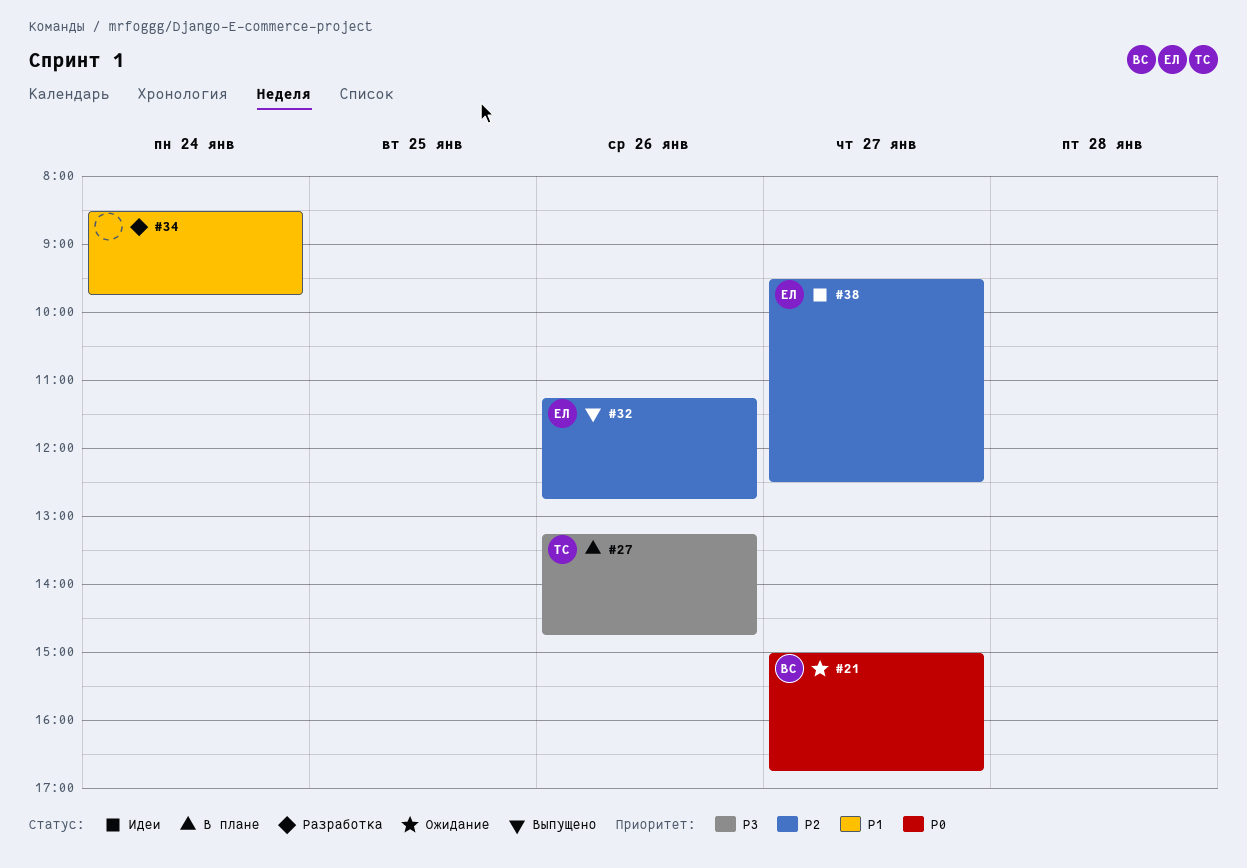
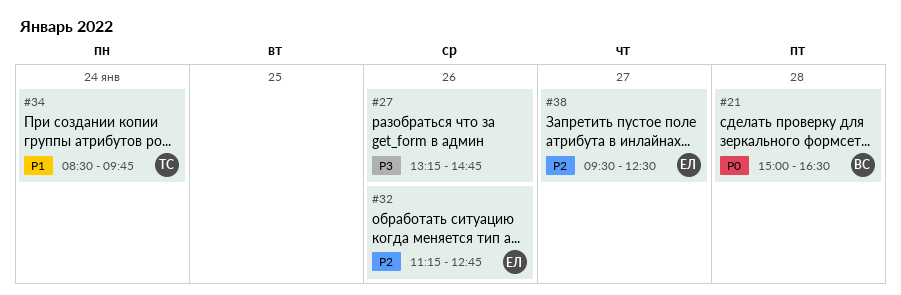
#21, day: Jan 27 -> Jan 28
#21, ends: 16:45 -> 16:30
#27, owner: ТС -> none
#34, owner: none -> ТС

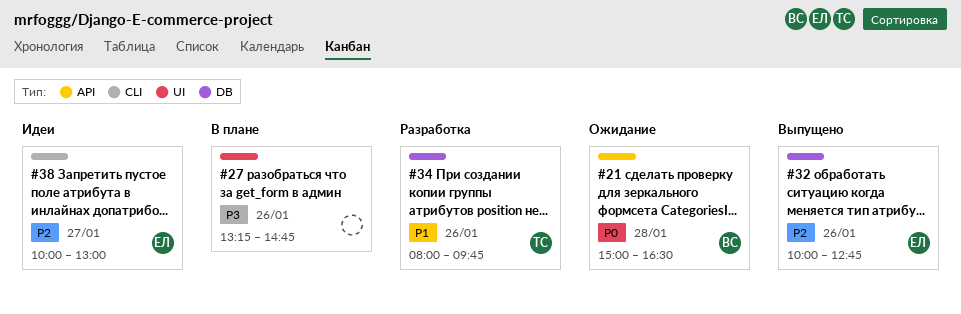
#32, begins: 11:15 -> 10:00
#34, day: Jan 24 -> Jan 26
#34, begins: 08:30 -> 08:00
#38, begins: 09:30 -> 10:00
#38, ends: 12:30 -> 13:00

